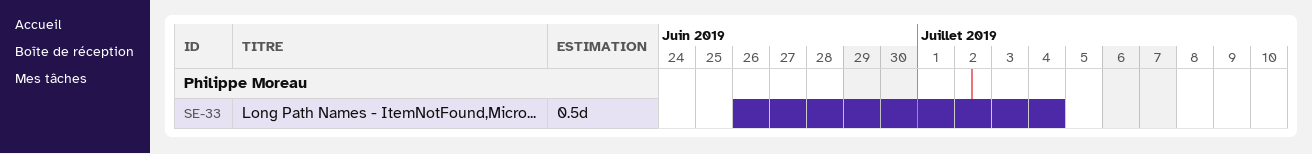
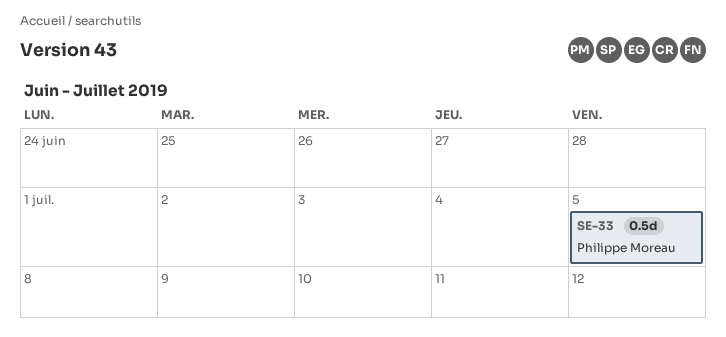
SE-33, due: Jul 4 -> Jul 5

